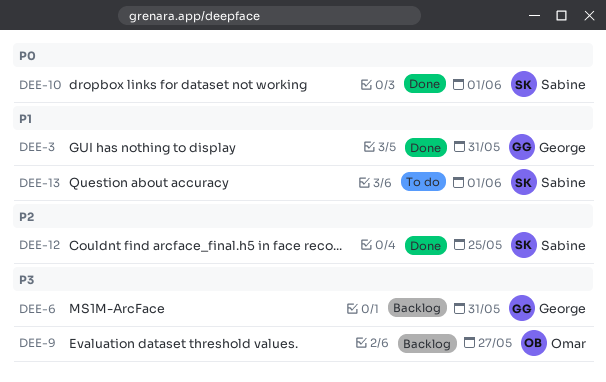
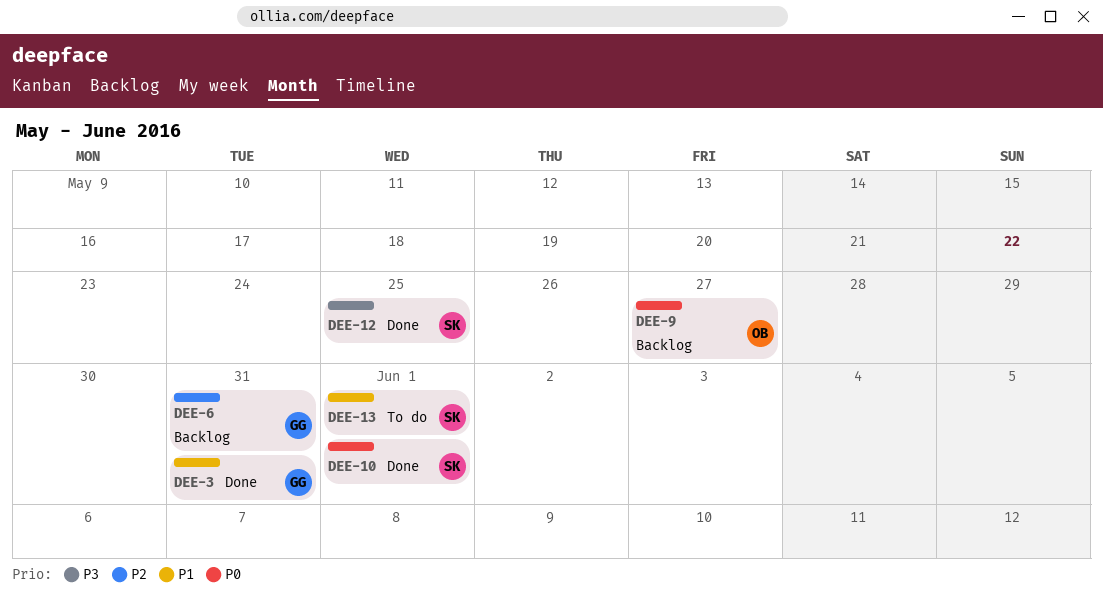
DEE-6, priority: P3 -> P2
DEE-9, priority: P3 -> P0
DEE-12, priority: P2 -> P3

